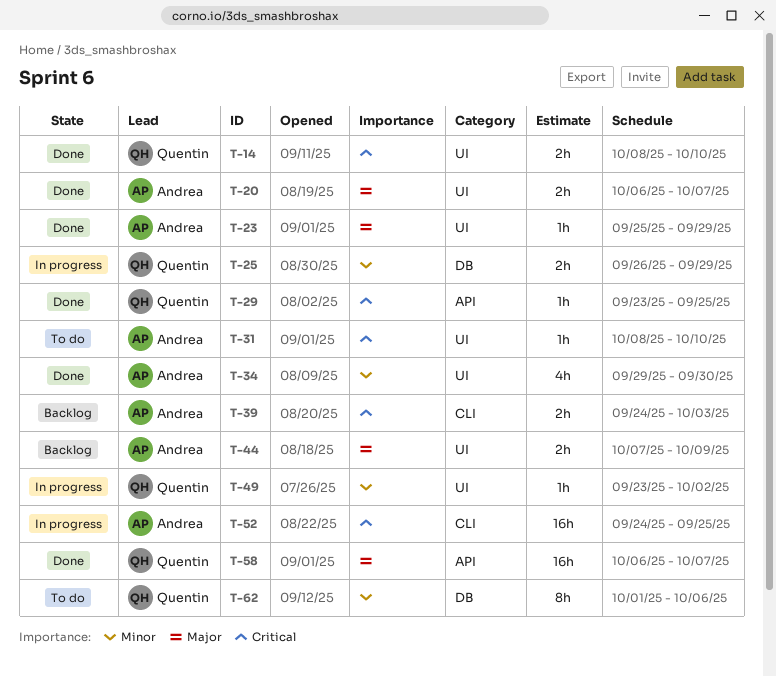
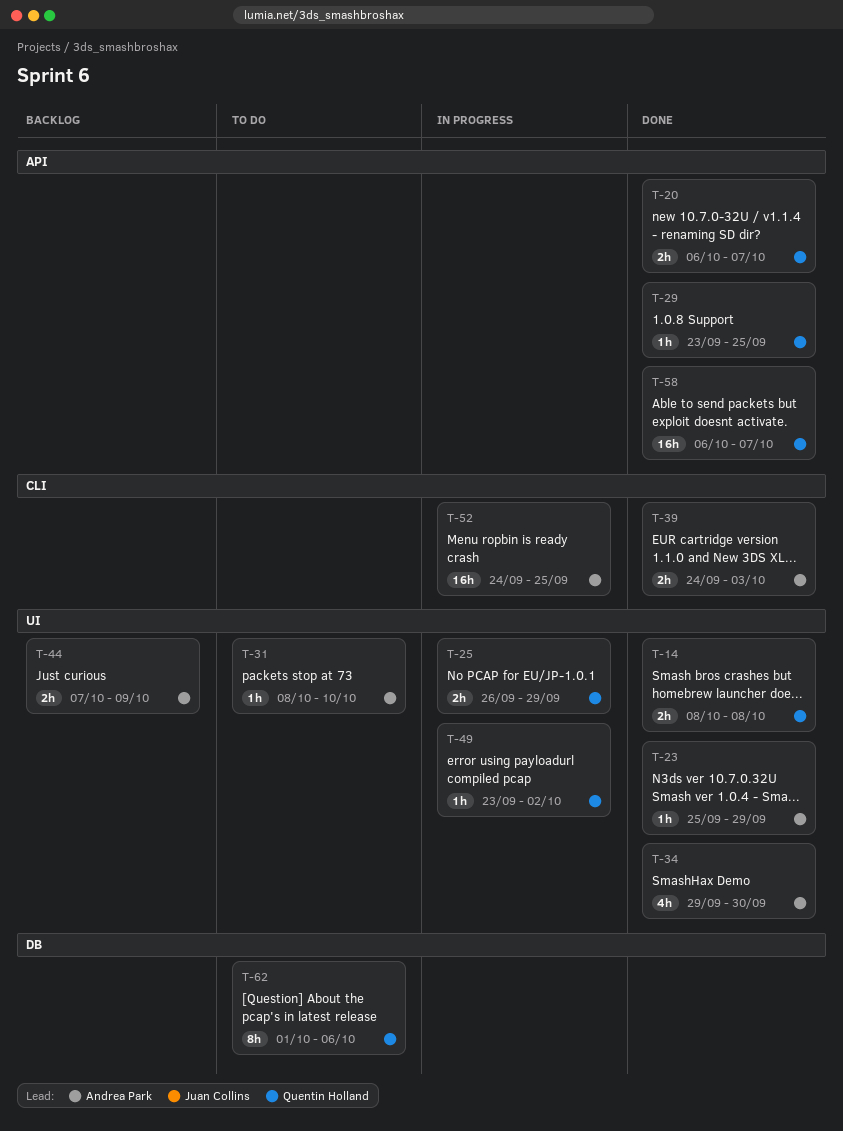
T-14, due: Oct 10 -> Oct 8
T-20, owner: Andrea Park -> Quentin Holland
T-20, label: UI -> API
T-25, label: DB -> UI
T-39, status: Backlog -> Done

